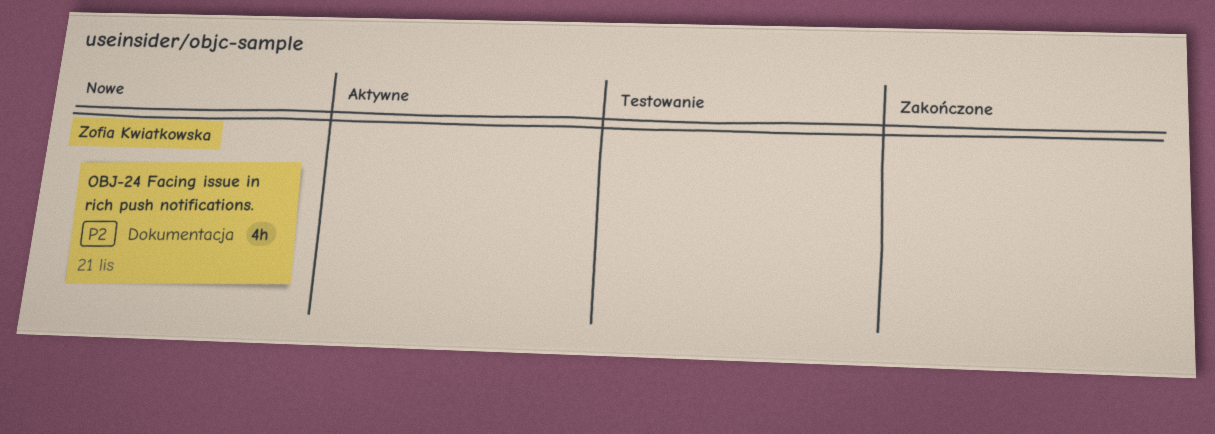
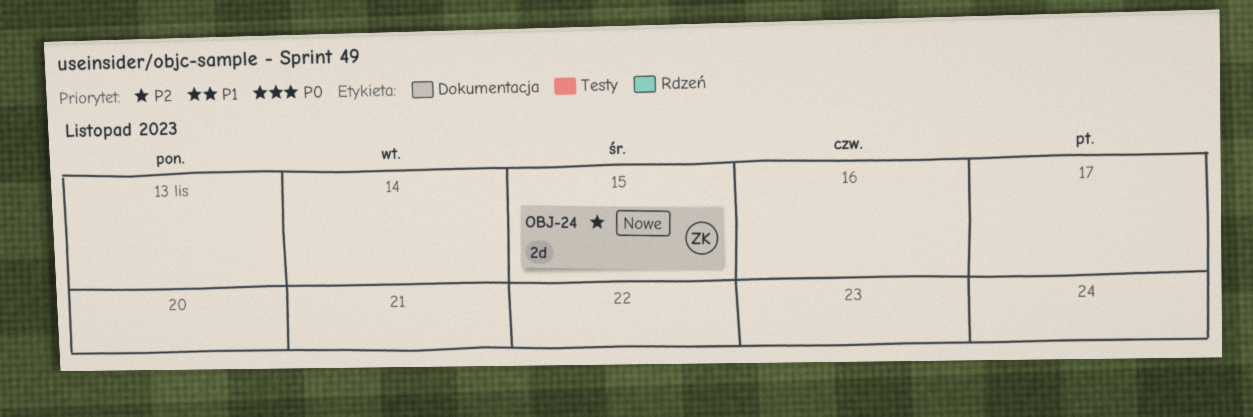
OBJ-24, estimate: 4h -> 2d
OBJ-24, due: Nov 21 -> Nov 15

